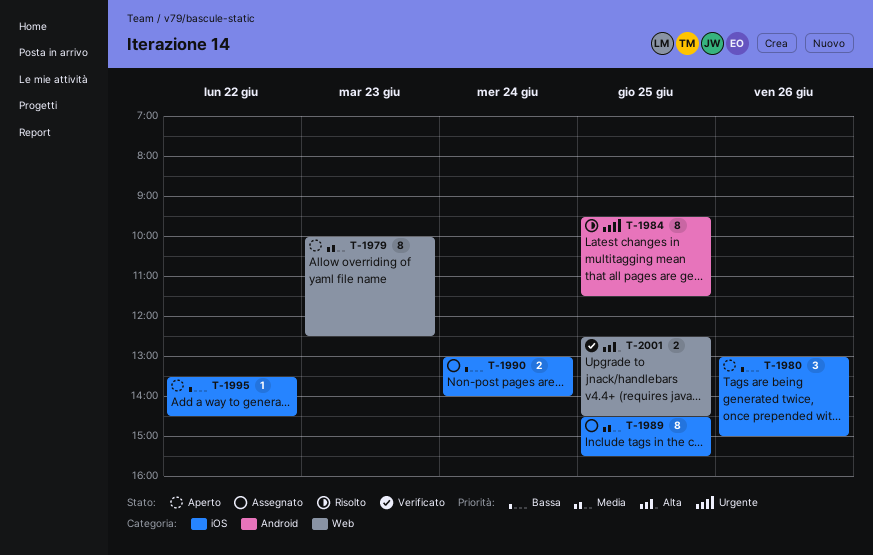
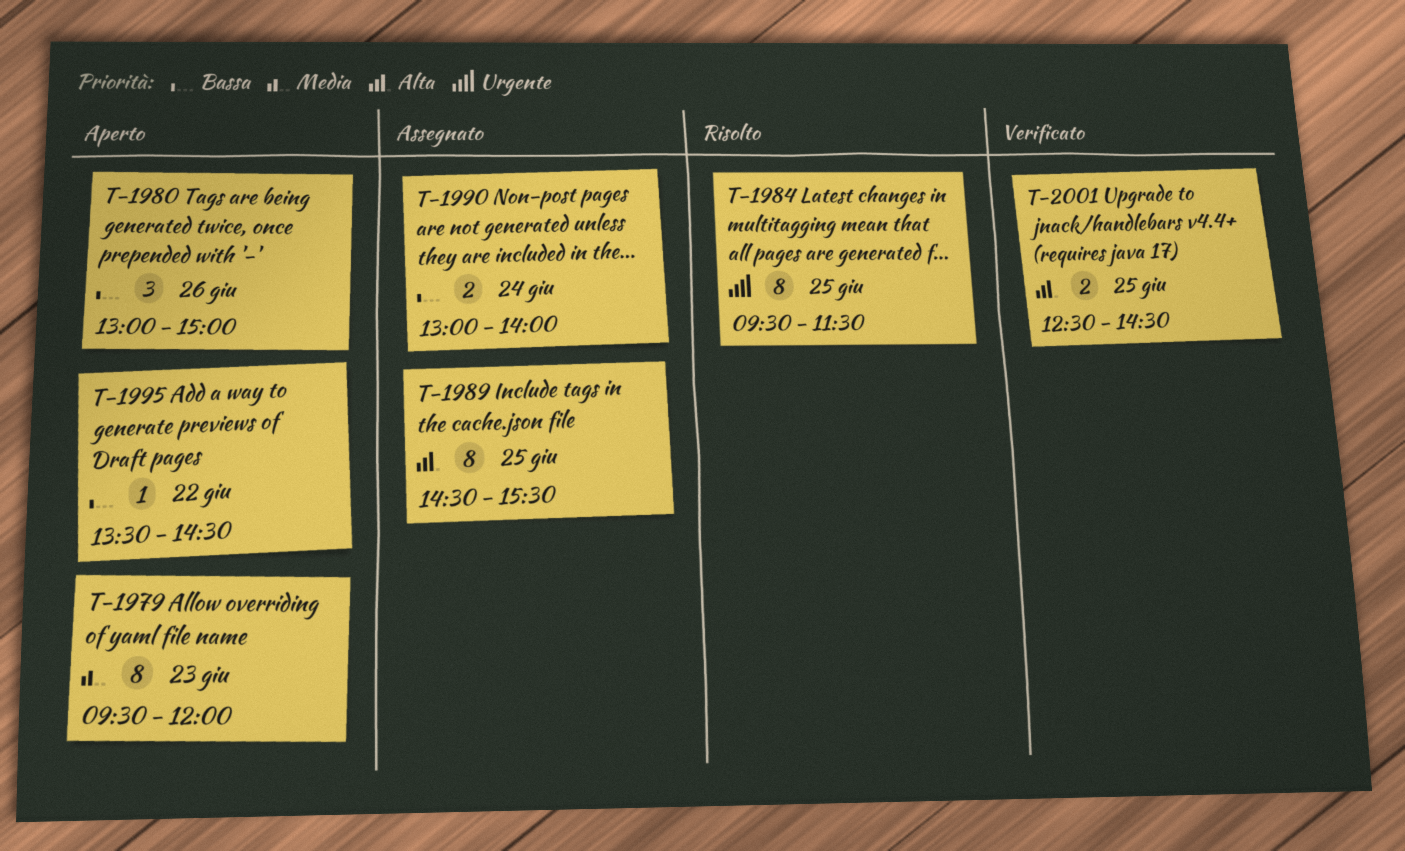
T-1979, begins: 10:00 -> 09:30
T-1979, ends: 12:30 -> 12:00
T-1989, priority: Media -> Alta

